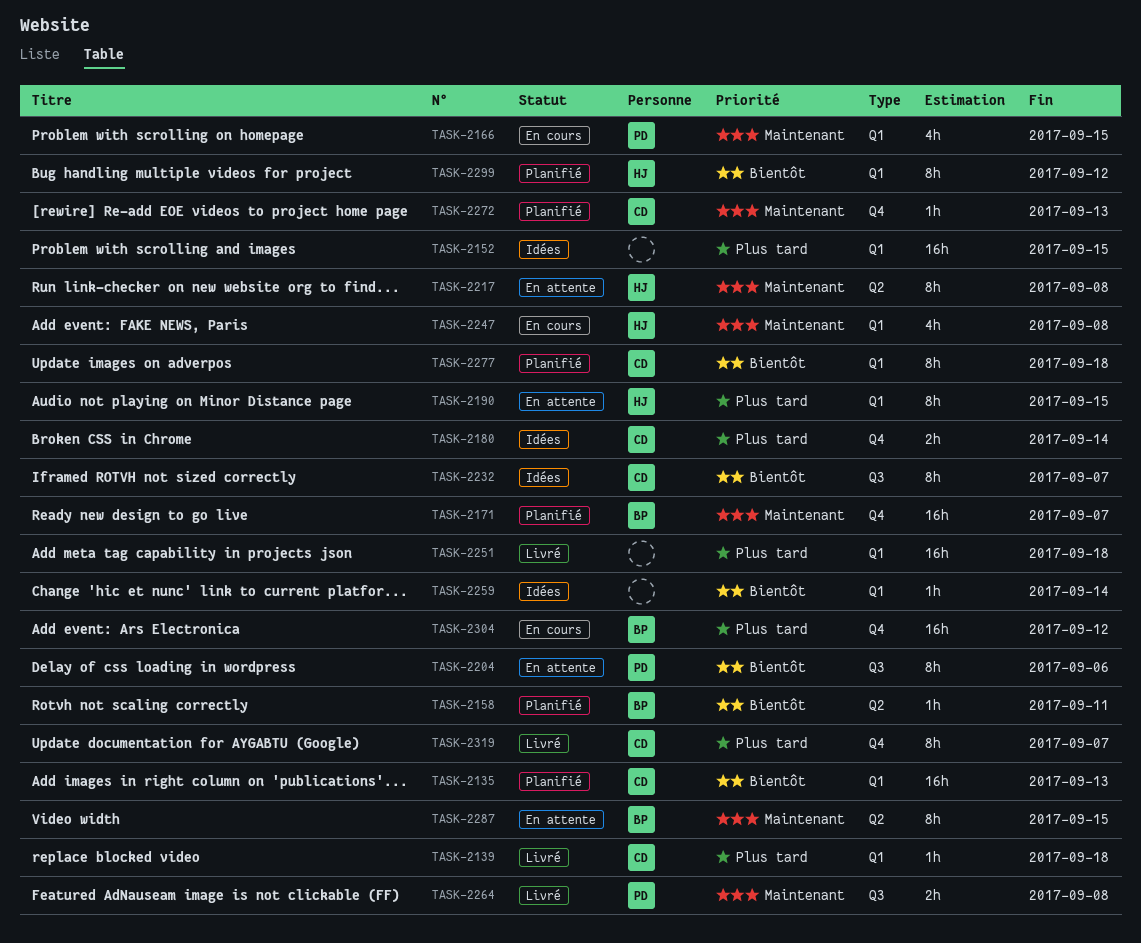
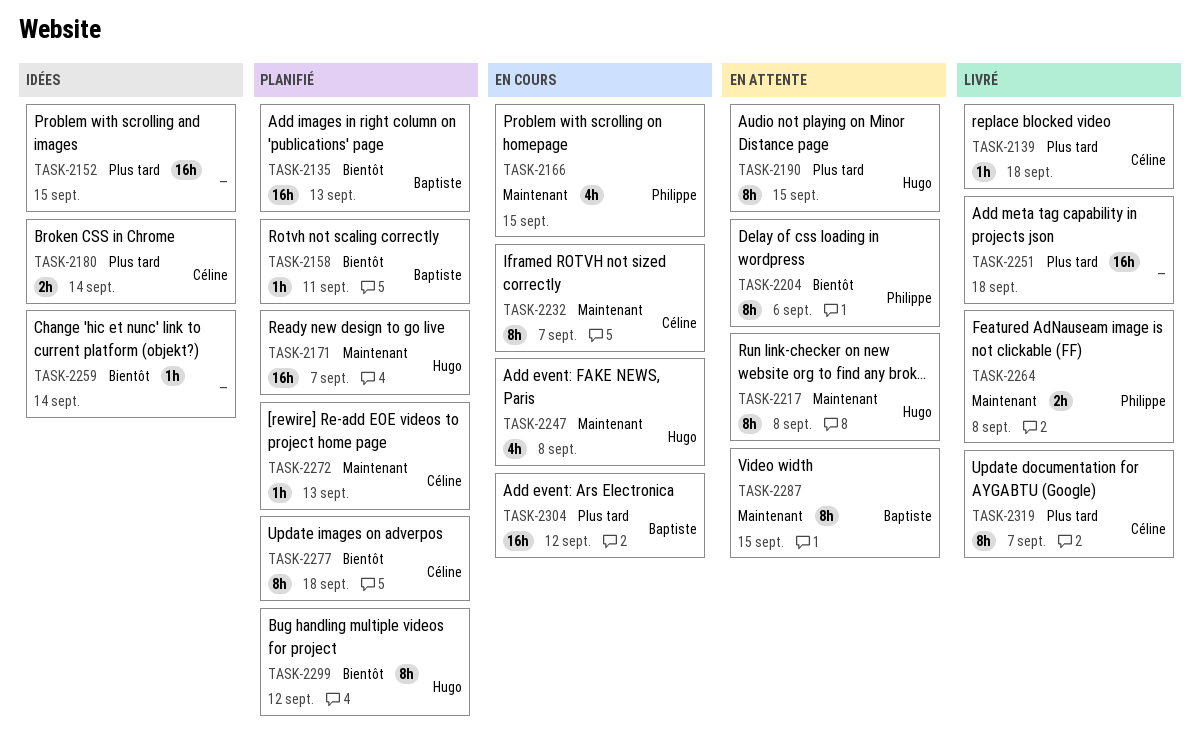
TASK-2135, owner: Céline -> Baptiste
TASK-2171, owner: Baptiste -> Hugo
TASK-2232, status: Idées -> En cours
TASK-2232, priority: Bientôt -> Maintenant

